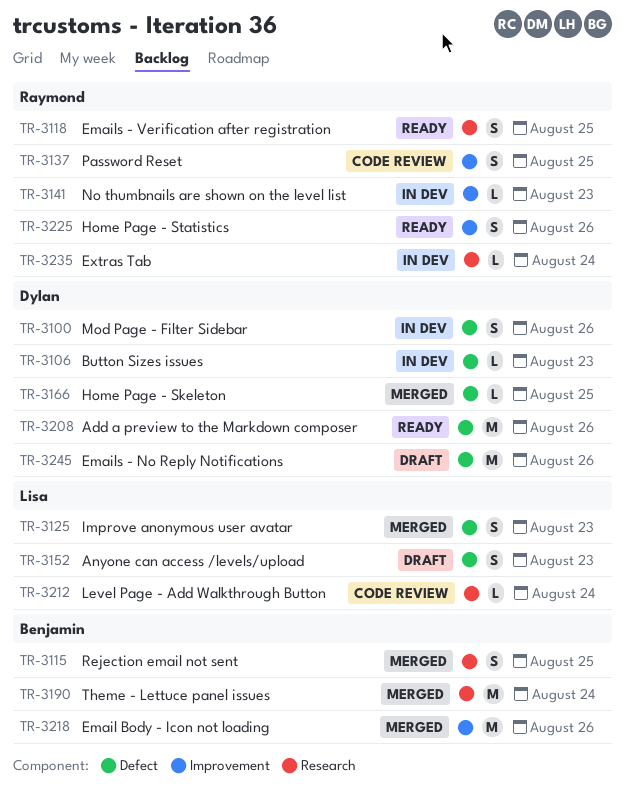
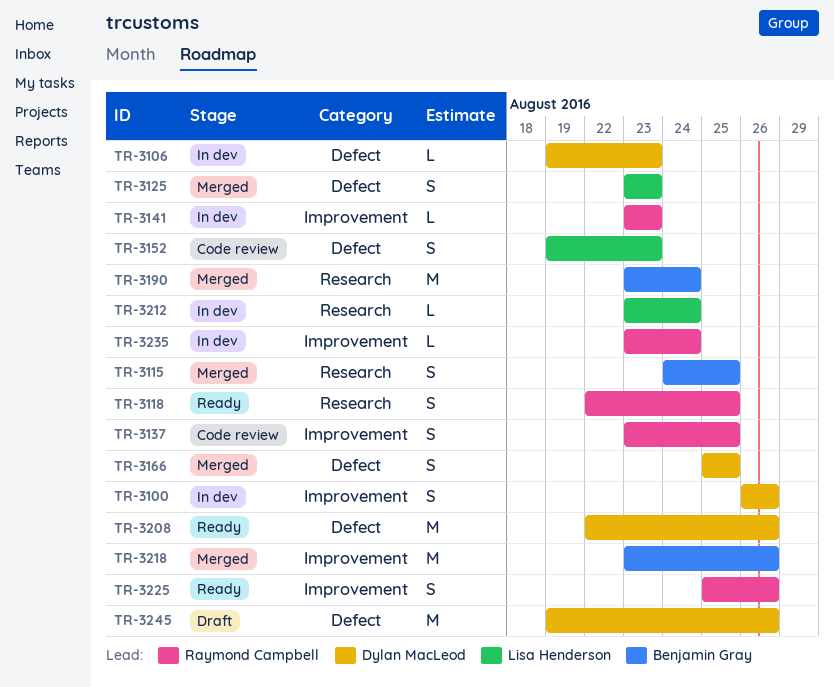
TR-3100, label: Defect -> Improvement
TR-3152, status: Draft -> Code review
TR-3166, estimate: L -> S
TR-3212, status: Code review -> In dev
TR-3235, label: Research -> Improvement

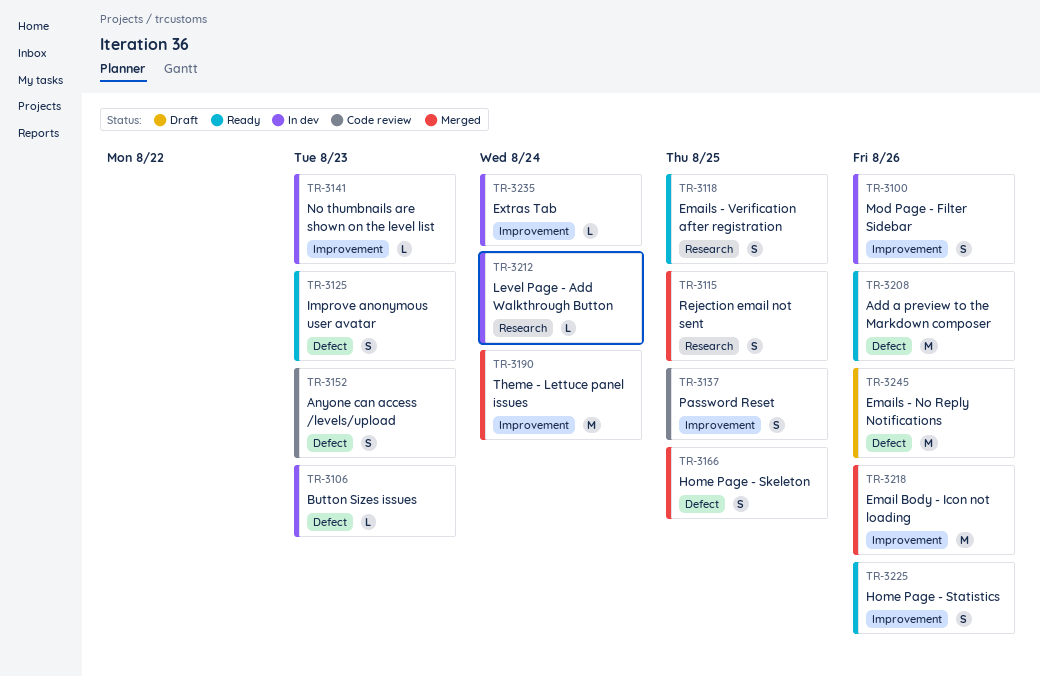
TR-3125, status: Merged -> Ready
TR-3190, label: Research -> Improvement

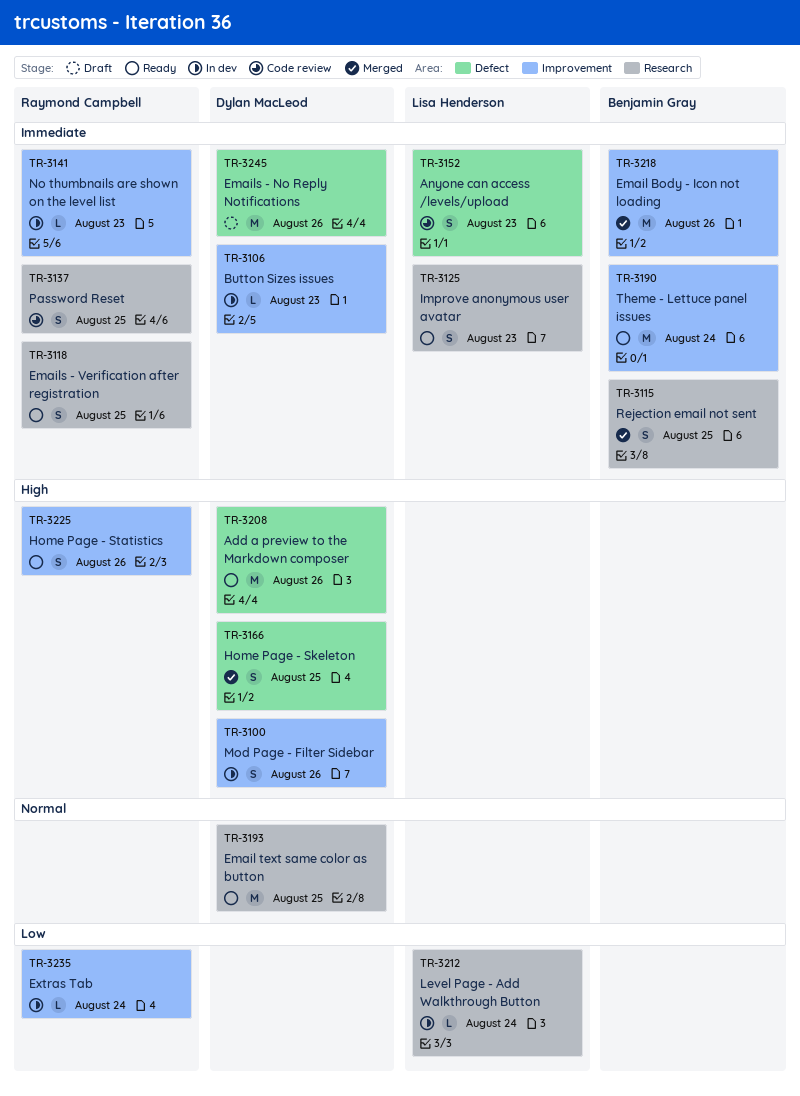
TR-3106, label: Defect -> Improvement
TR-3125, label: Defect -> Research
TR-3137, label: Improvement -> Research
TR-3190, status: Merged -> Ready
TR-3193: none -> present

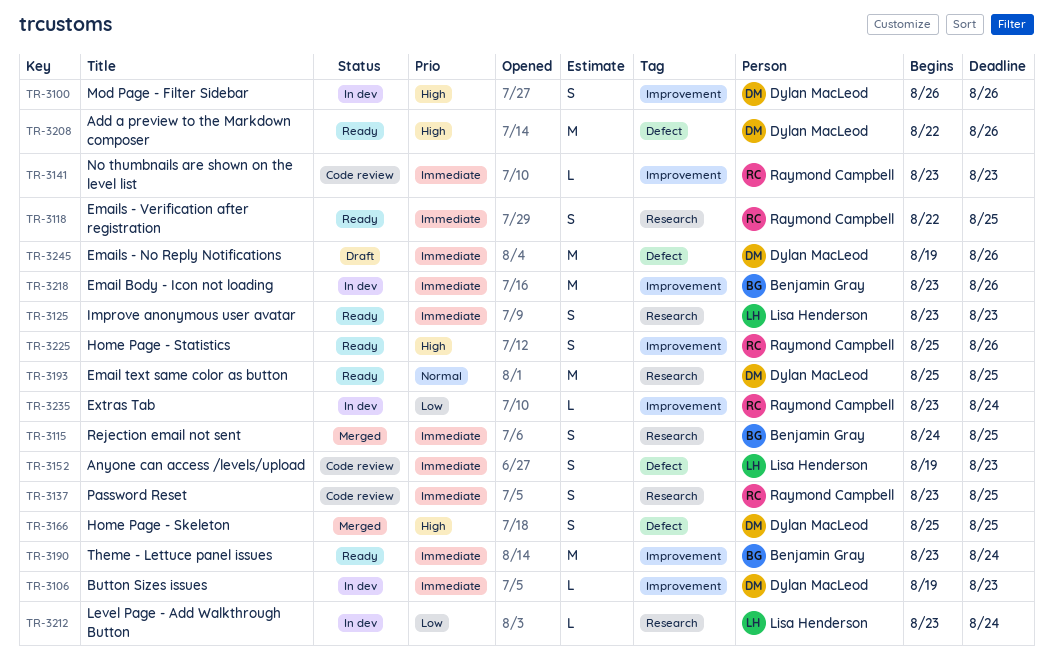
TR-3141, status: In dev -> Code review
TR-3218, status: Merged -> In dev

